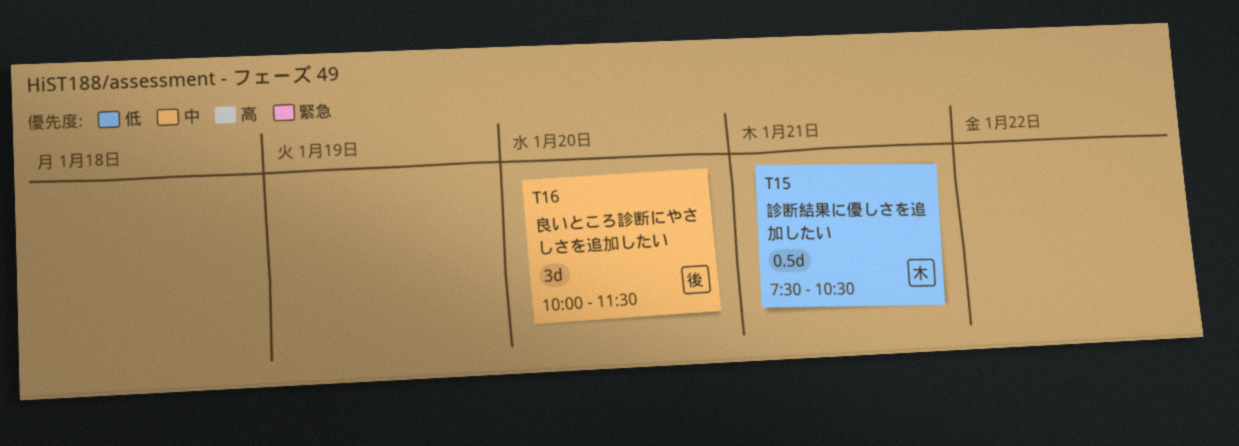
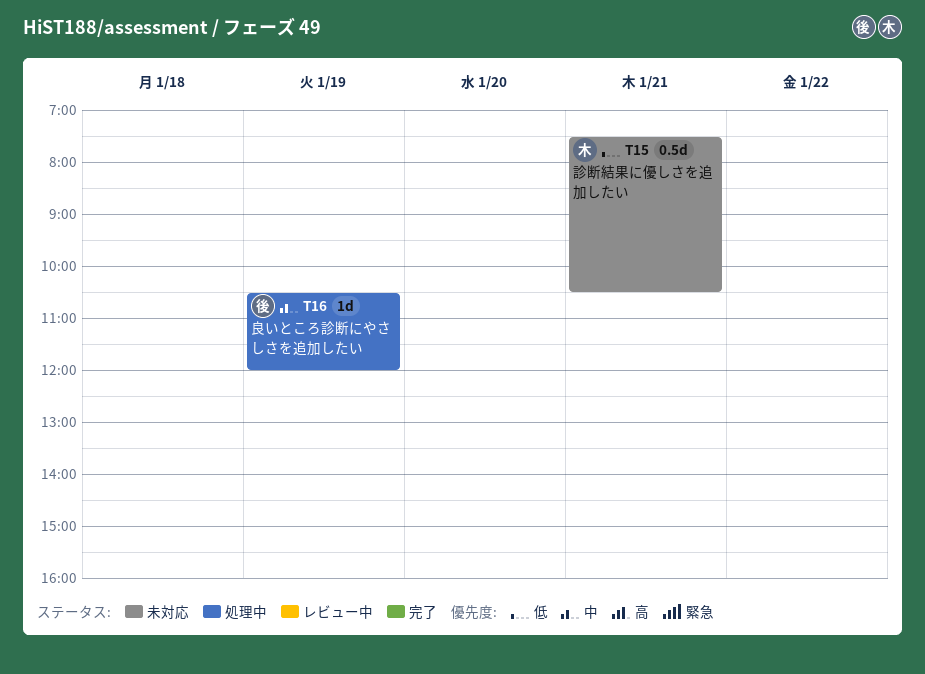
T16, estimate: 3d -> 1d
T16, day: Jan 20 -> Jan 19
T16, begins: 10:00 -> 10:30
T16, ends: 11:30 -> 12:00

